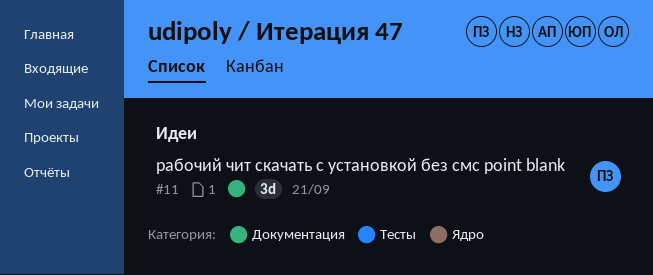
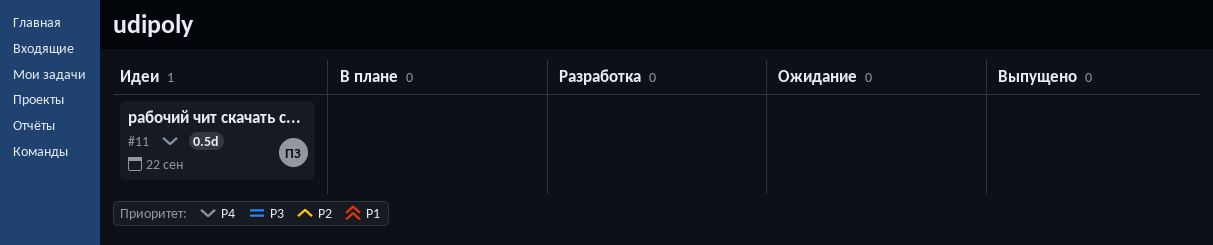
#11, estimate: 3d -> 0.5d
#11, due: Sep 21 -> Sep 22

